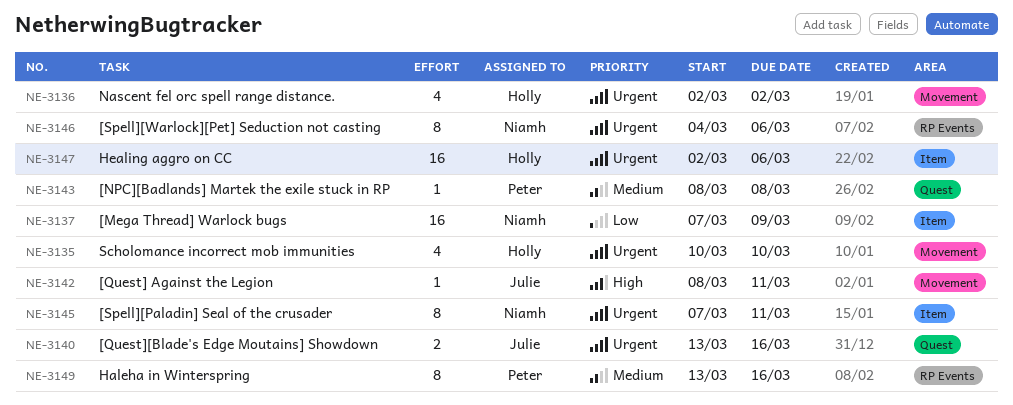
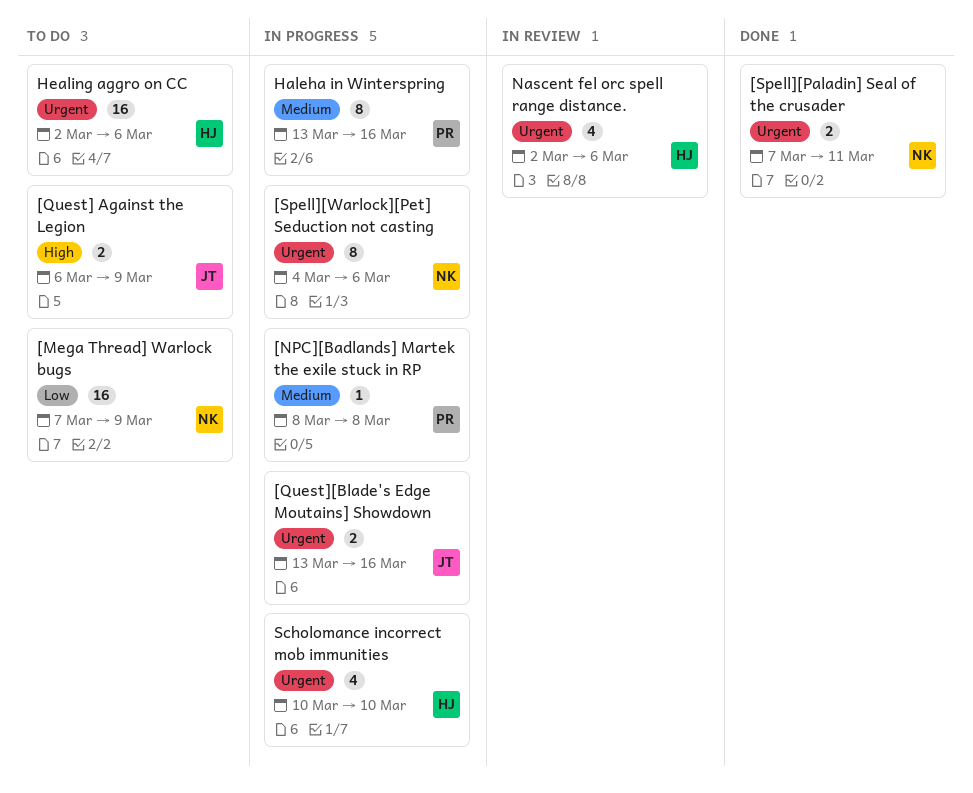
[Quest] Against the Legion, estimate: 1 -> 2
[Quest] Against the Legion, start: Mar 8 -> Mar 6
[Quest] Against the Legion, due: Mar 11 -> Mar 9
[Spell][Paladin] Seal of the crusader, estimate: 8 -> 2
Nascent fel orc spell range distance., due: Mar 2 -> Mar 6

